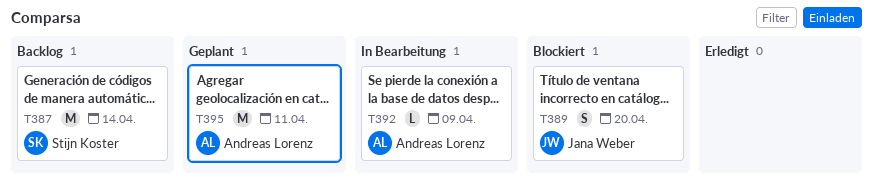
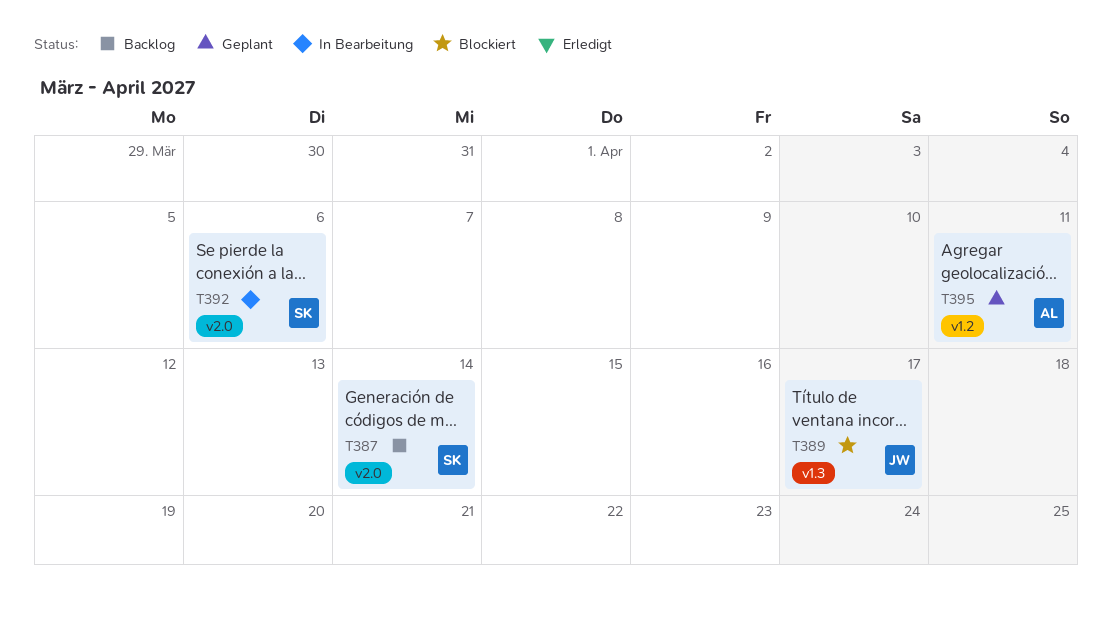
T389, due: Apr 20 -> Apr 17
T392, owner: Andreas Lorenz -> Stijn Koster
T392, due: Apr 9 -> Apr 6

